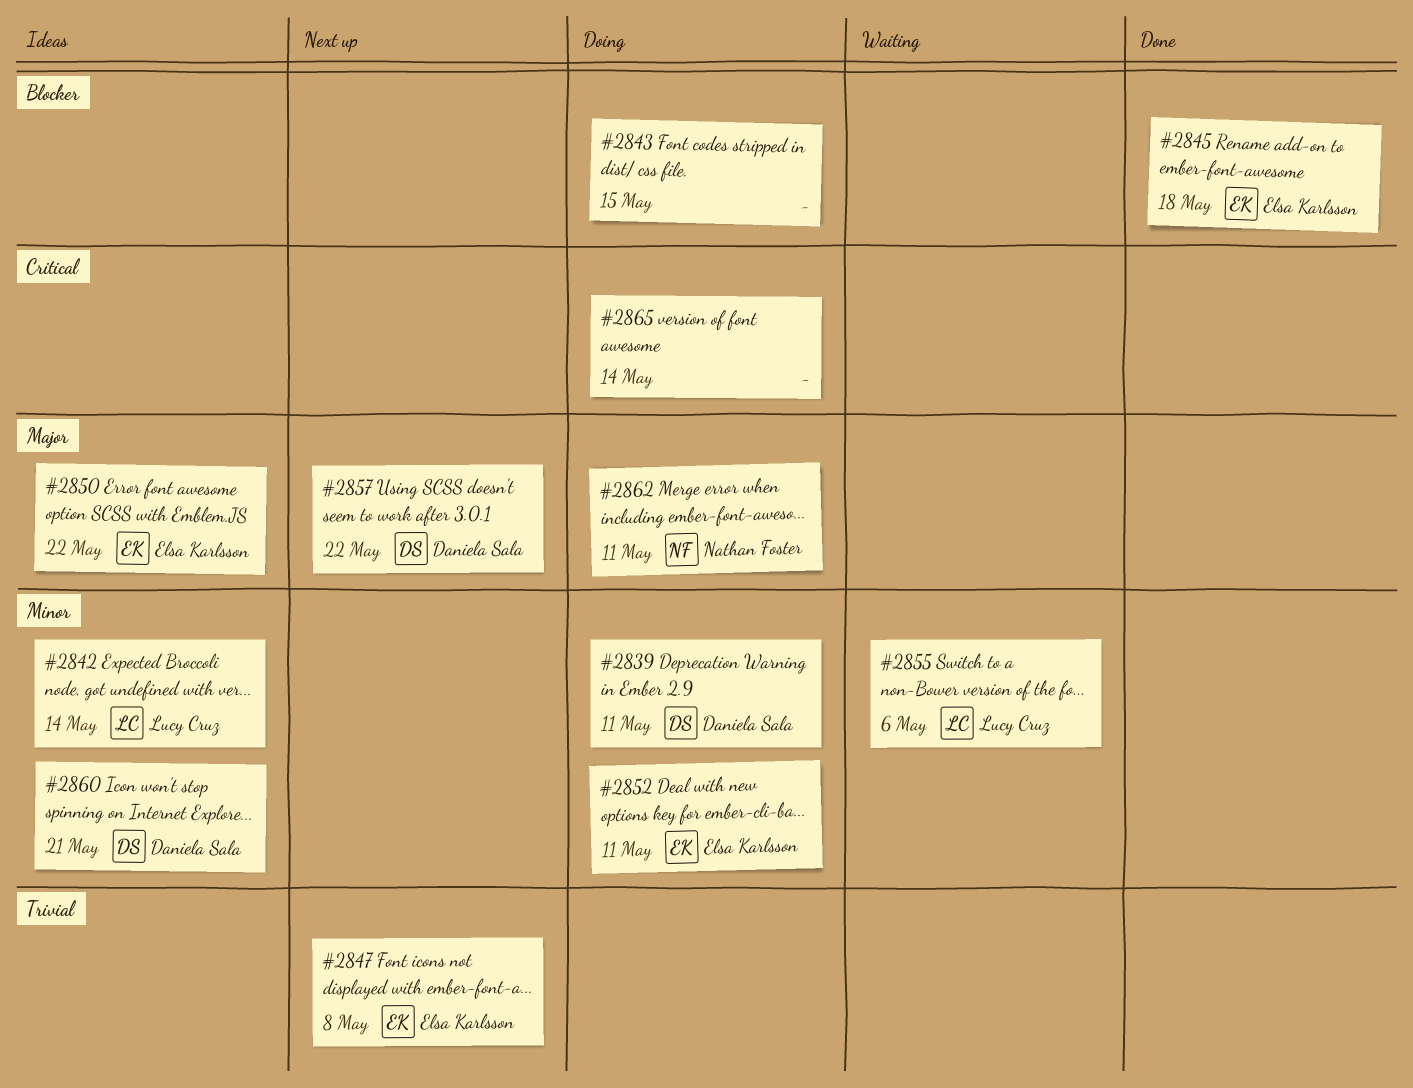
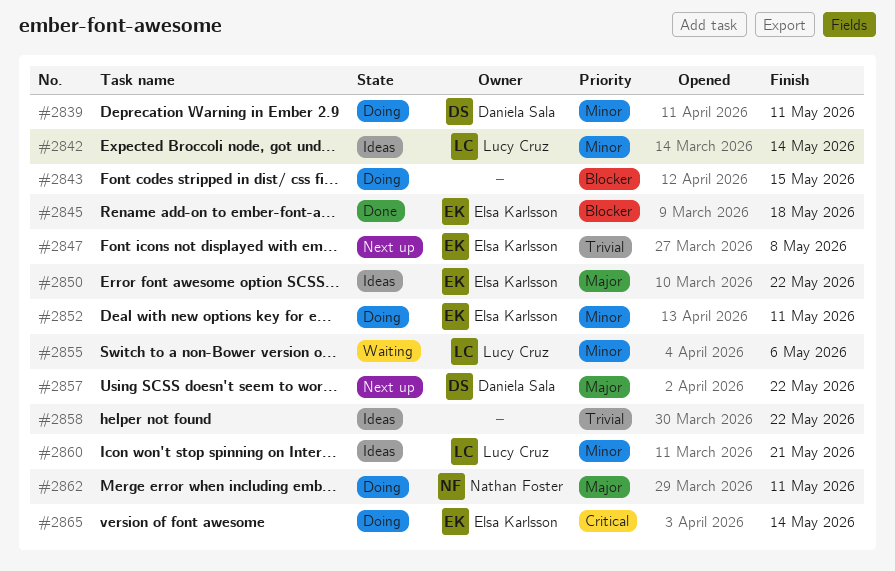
#2858: none -> present
#2860, owner: Daniela Sala -> Lucy Cruz
#2865, owner: none -> Elsa Karlsson

